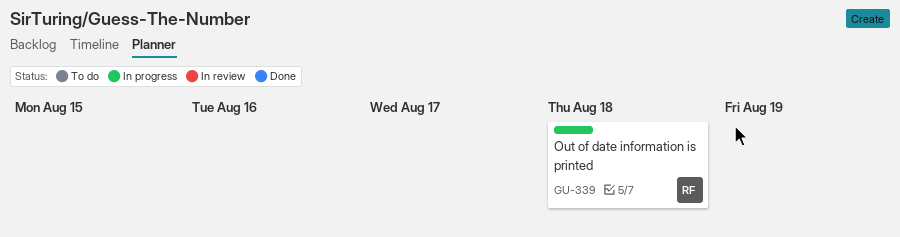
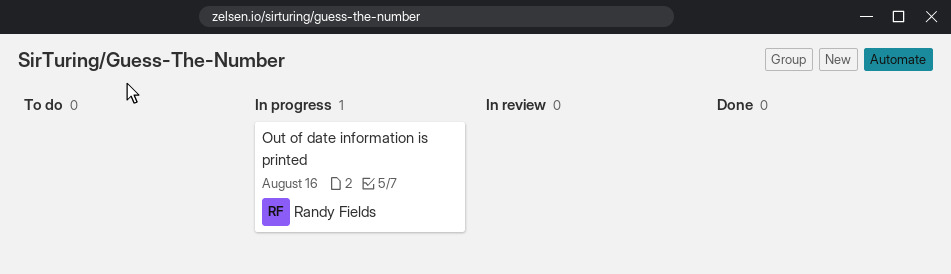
Out of date information is printed, due: Aug 18 -> Aug 16

